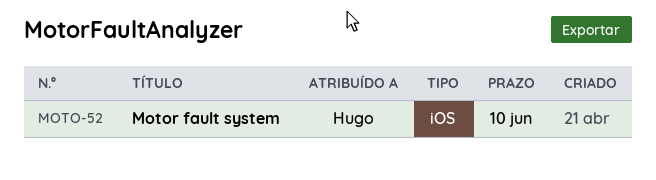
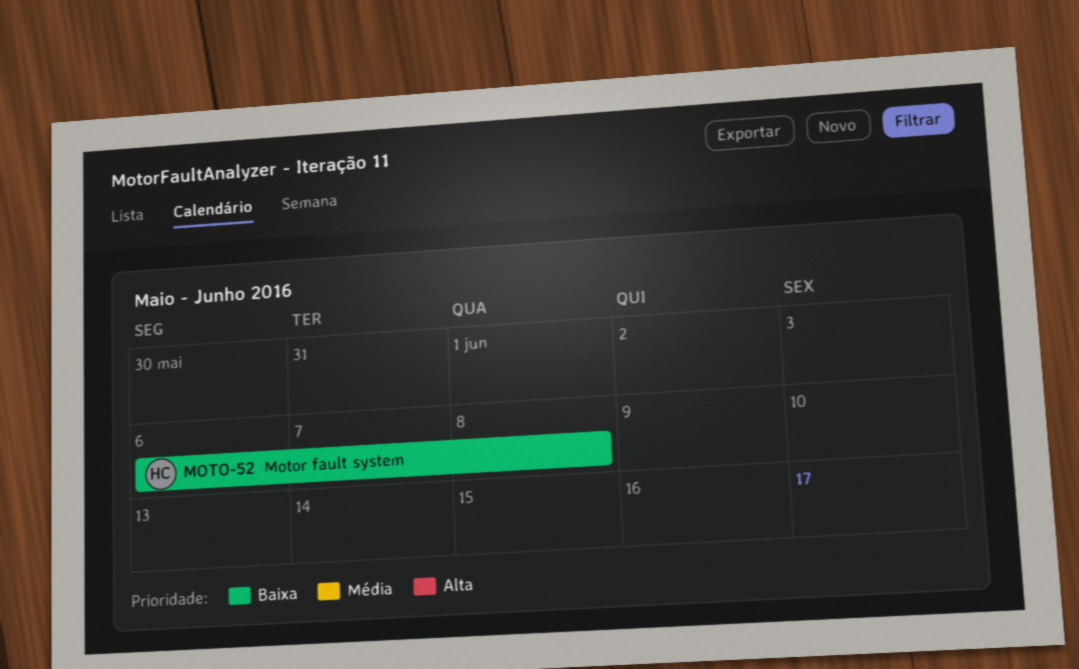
MOTO-52, due: Jun 10 -> Jun 8

